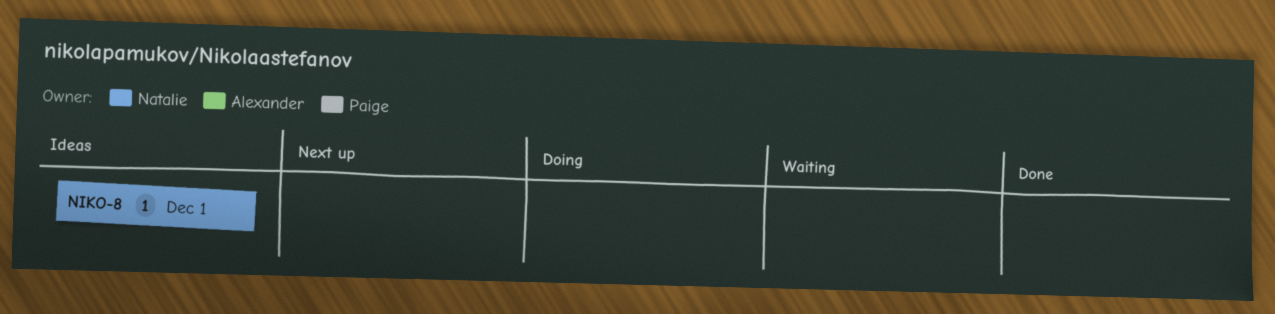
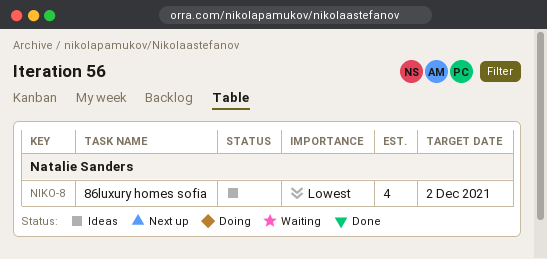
NIKO-8, estimate: 1 -> 4
NIKO-8, due: Dec 1 -> Dec 2

